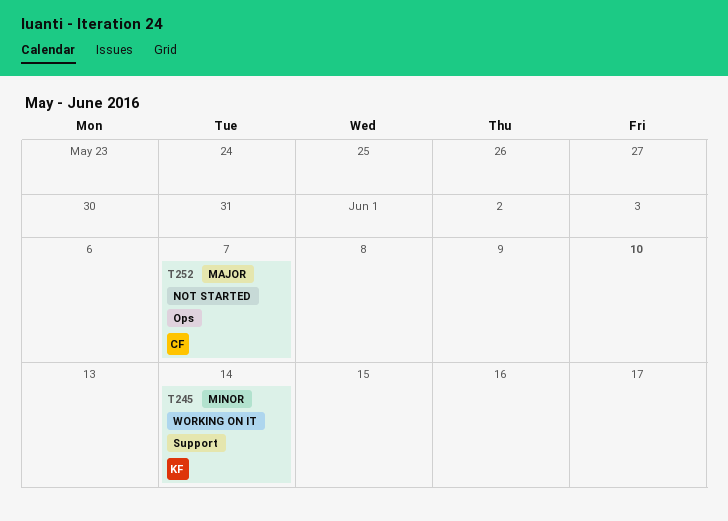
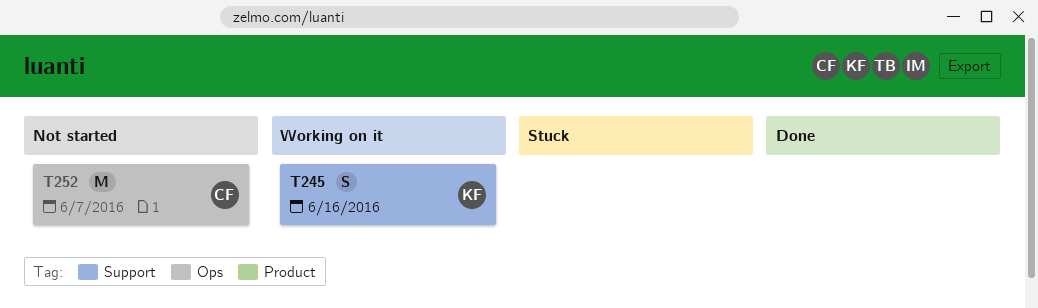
T245, due: Jun 14 -> Jun 16

